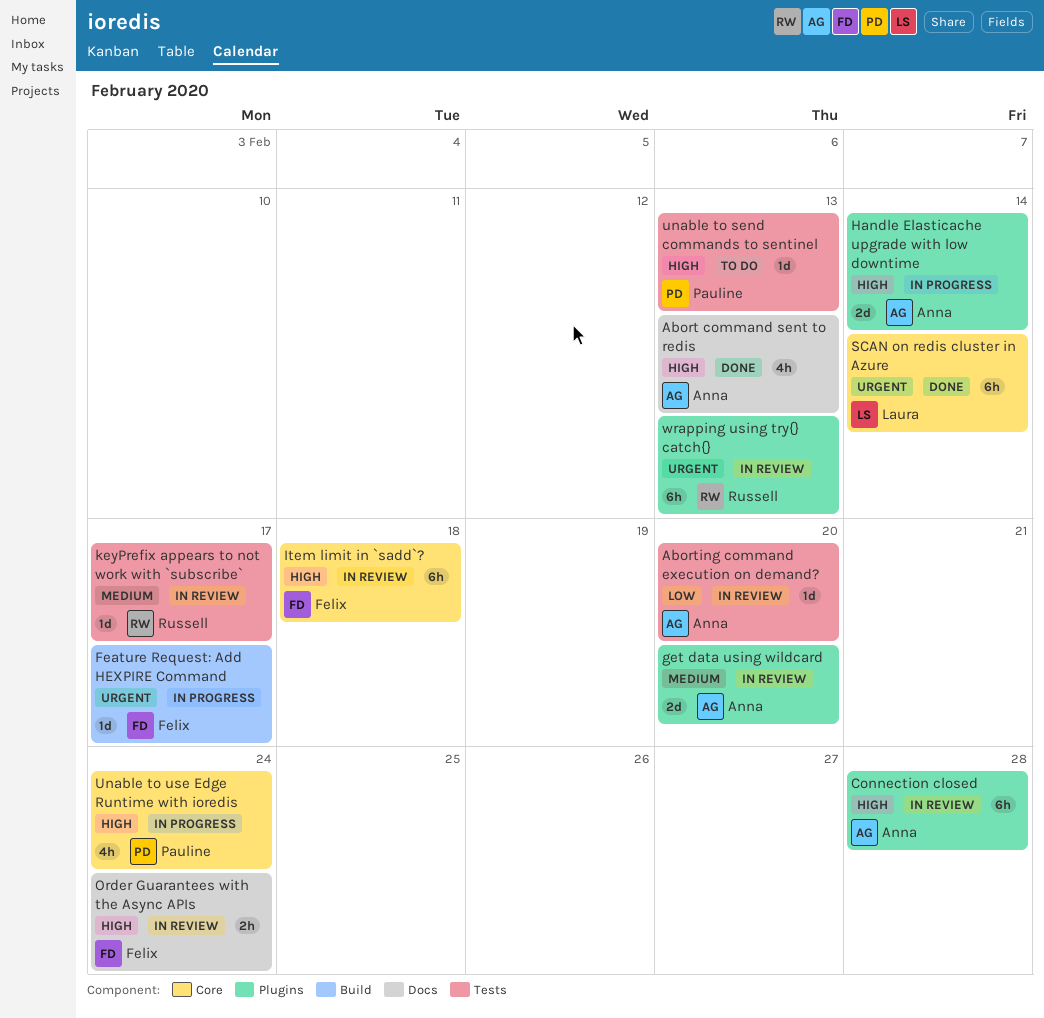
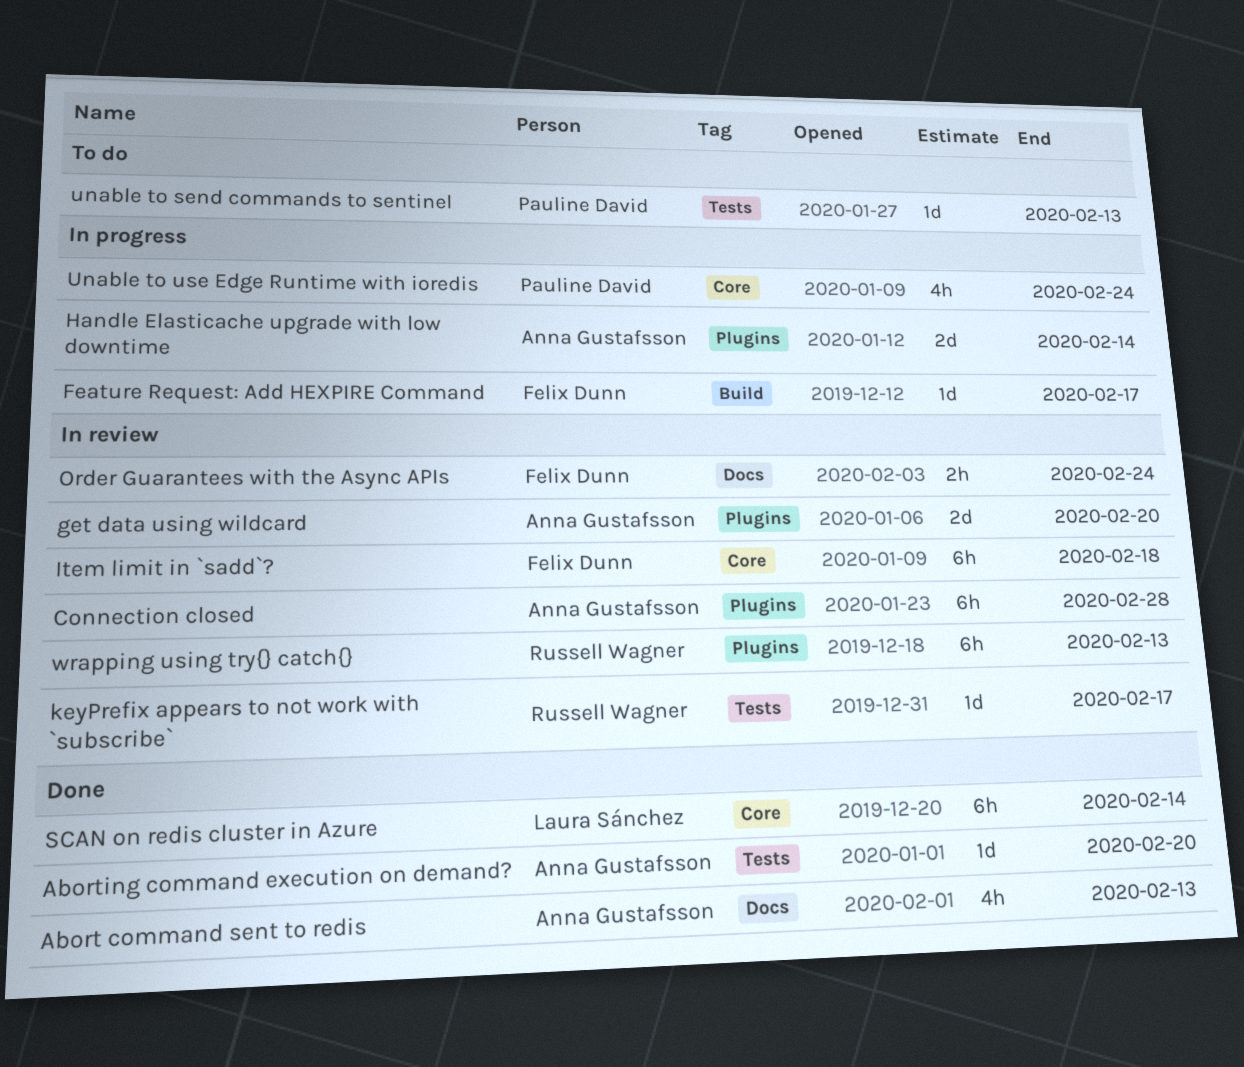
Aborting command execution on demand?, status: In review -> Done

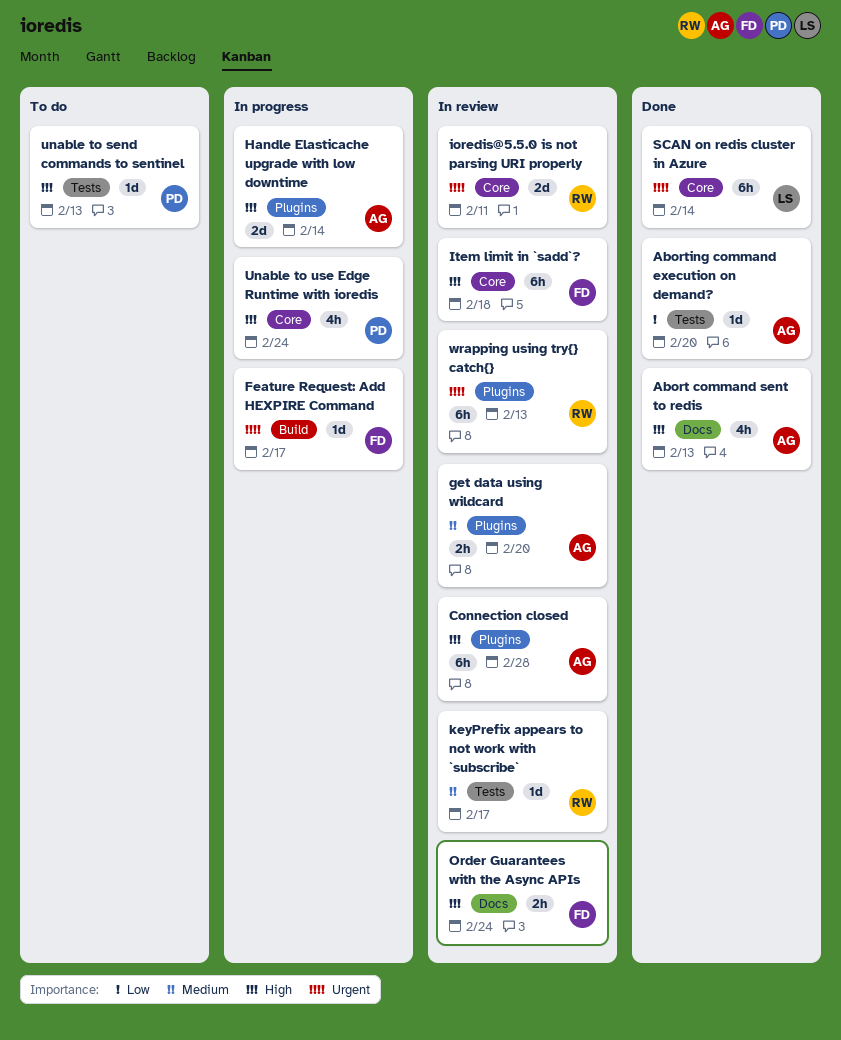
get data using wildcard, estimate: 2d -> 2h
ioredis@5.5.0 is not parsing URI properly: none -> present

